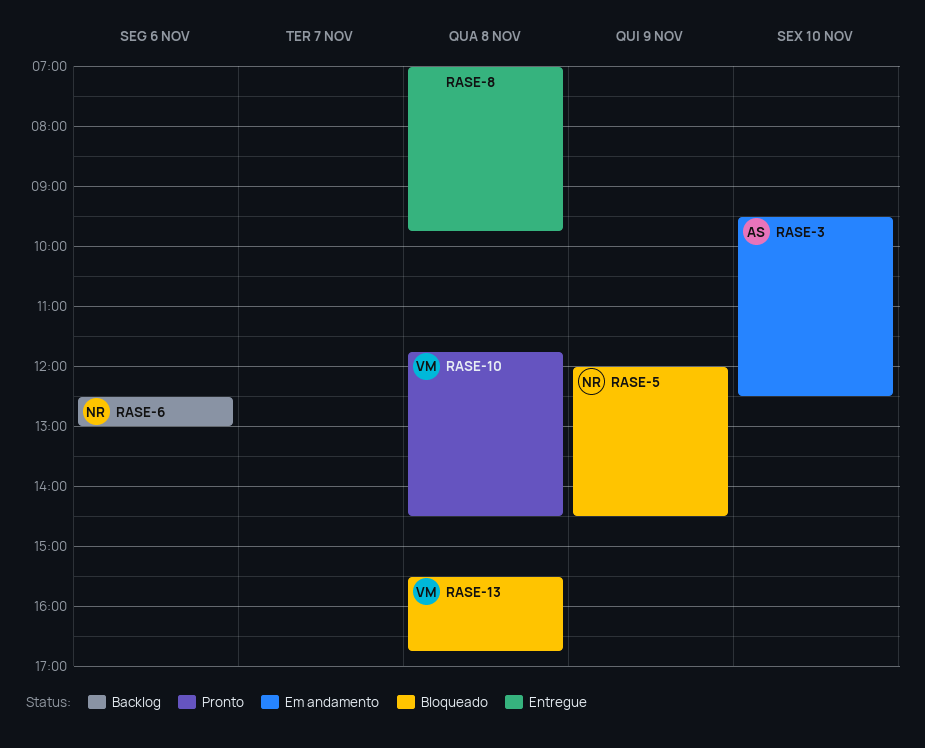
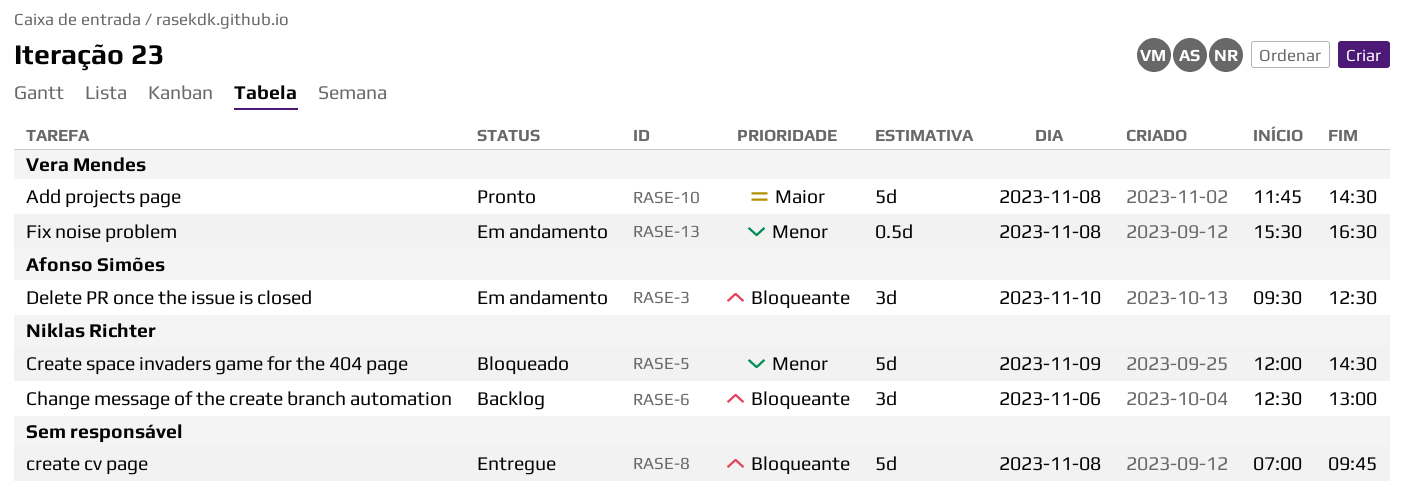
RASE-13, status: Bloqueado -> Em andamento
RASE-13, ends: 16:45 -> 16:30

